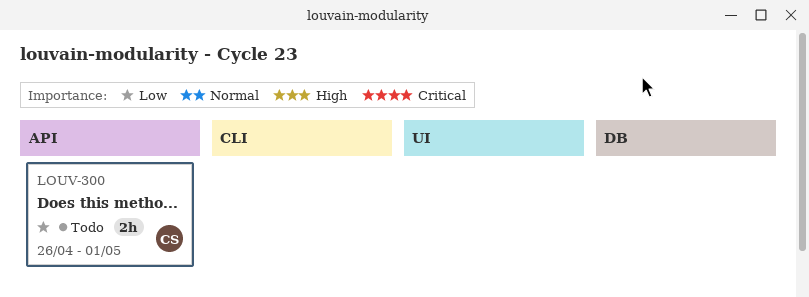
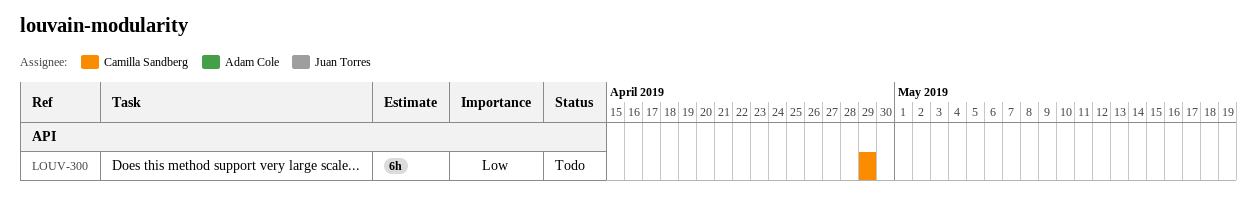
LOUV-300, estimate: 2h -> 6h
LOUV-300, start: Apr 26 -> Apr 29
LOUV-300, due: May 1 -> Apr 29

